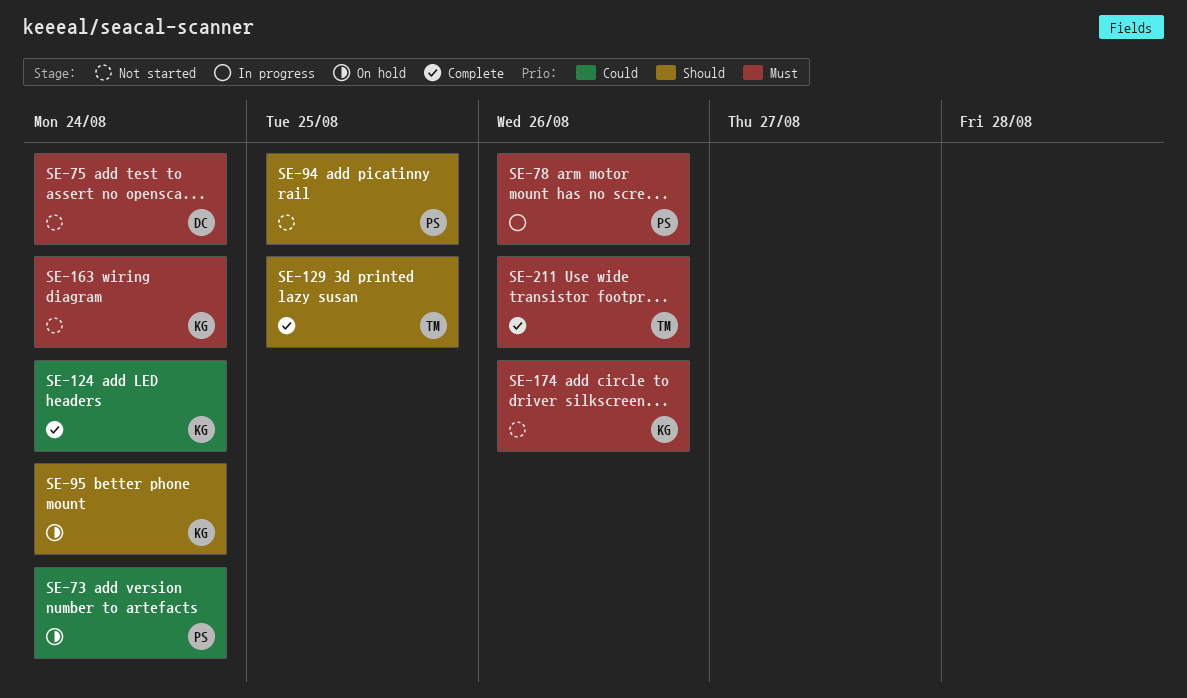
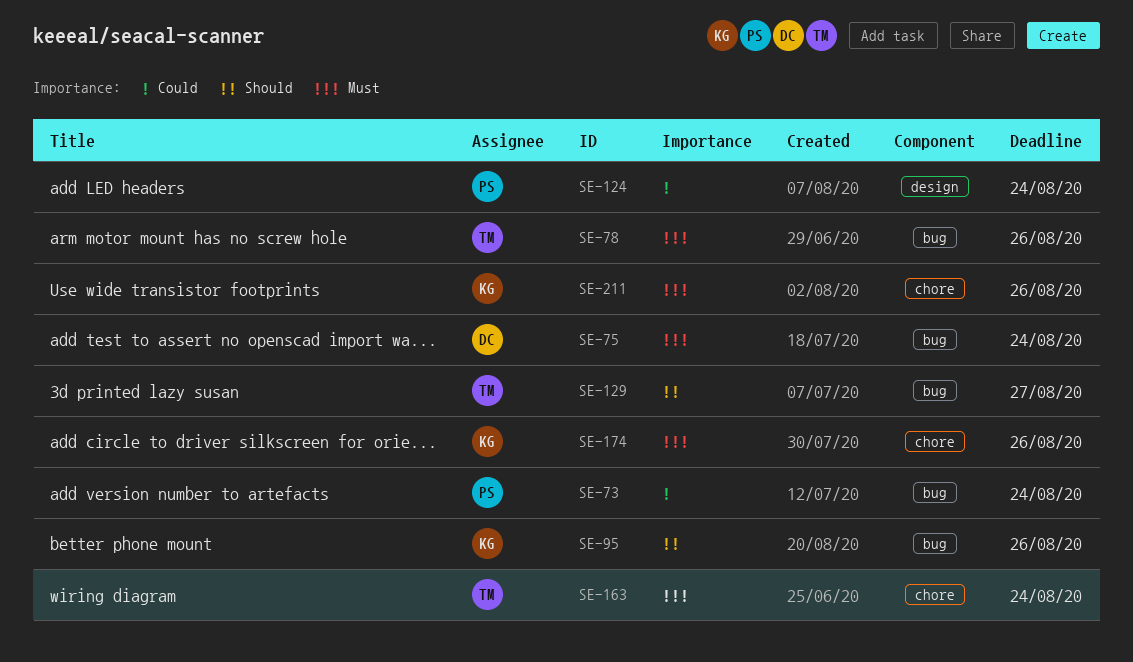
SE-78, owner: PS -> TM
SE-94: present -> none
SE-95, due: Aug 24 -> Aug 26
SE-124, owner: KG -> PS
SE-129, due: Aug 25 -> Aug 27
SE-163, owner: KG -> TM
SE-211, owner: TM -> KG

